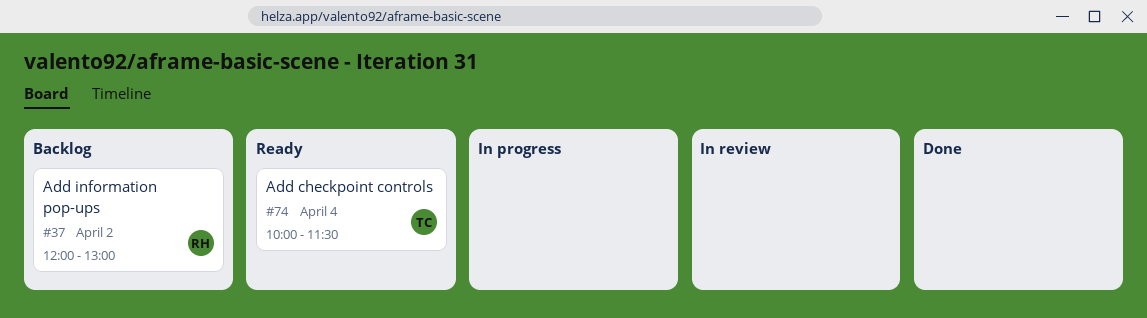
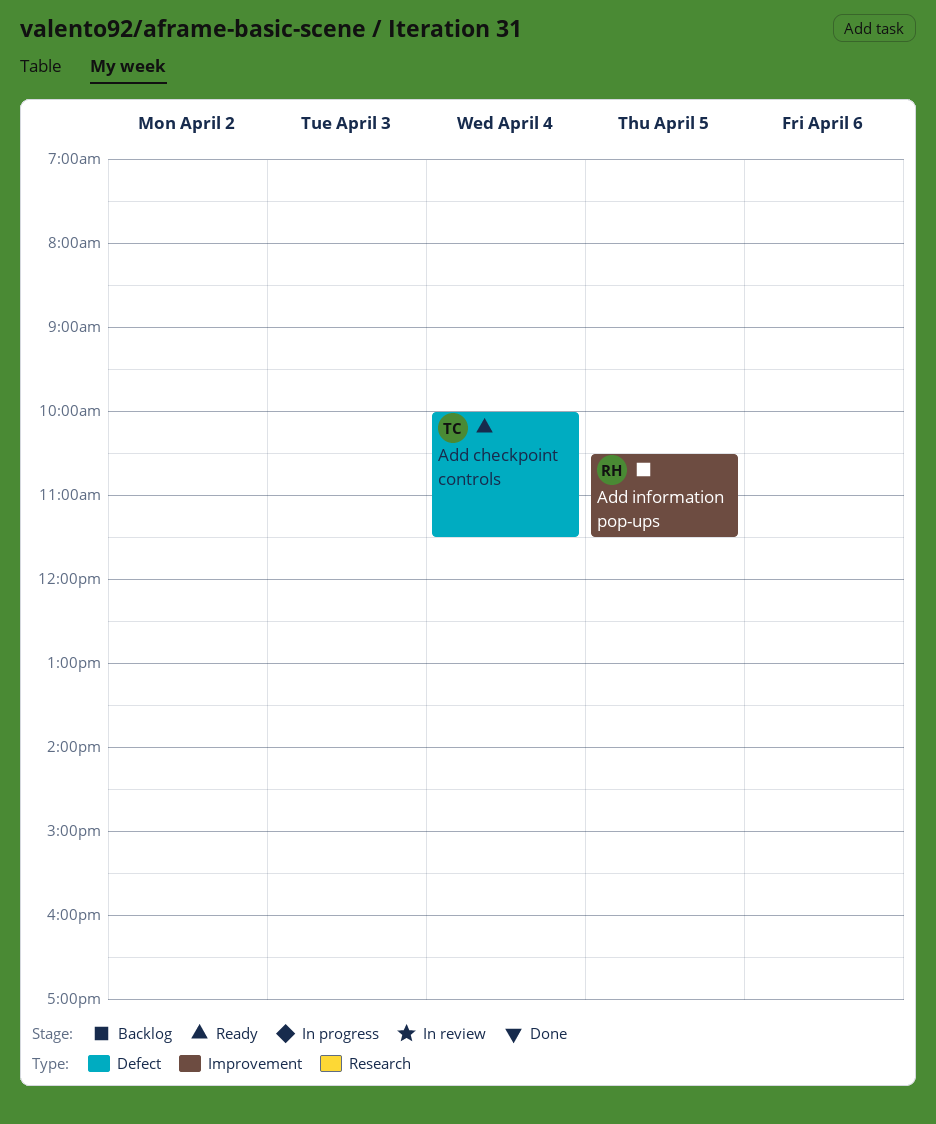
Add information pop-ups, day: Apr 2 -> Apr 5
Add information pop-ups, begins: 12:00 -> 10:30
Add information pop-ups, ends: 13:00 -> 11:30

